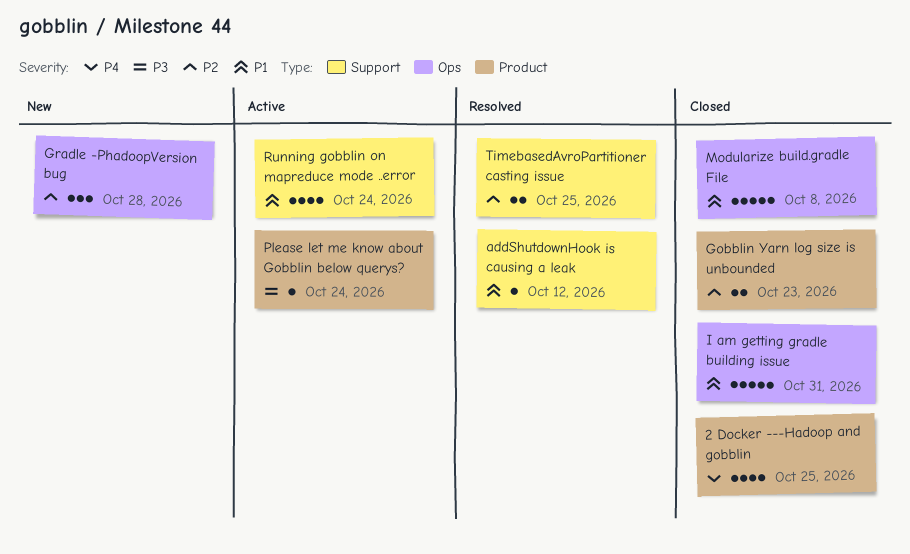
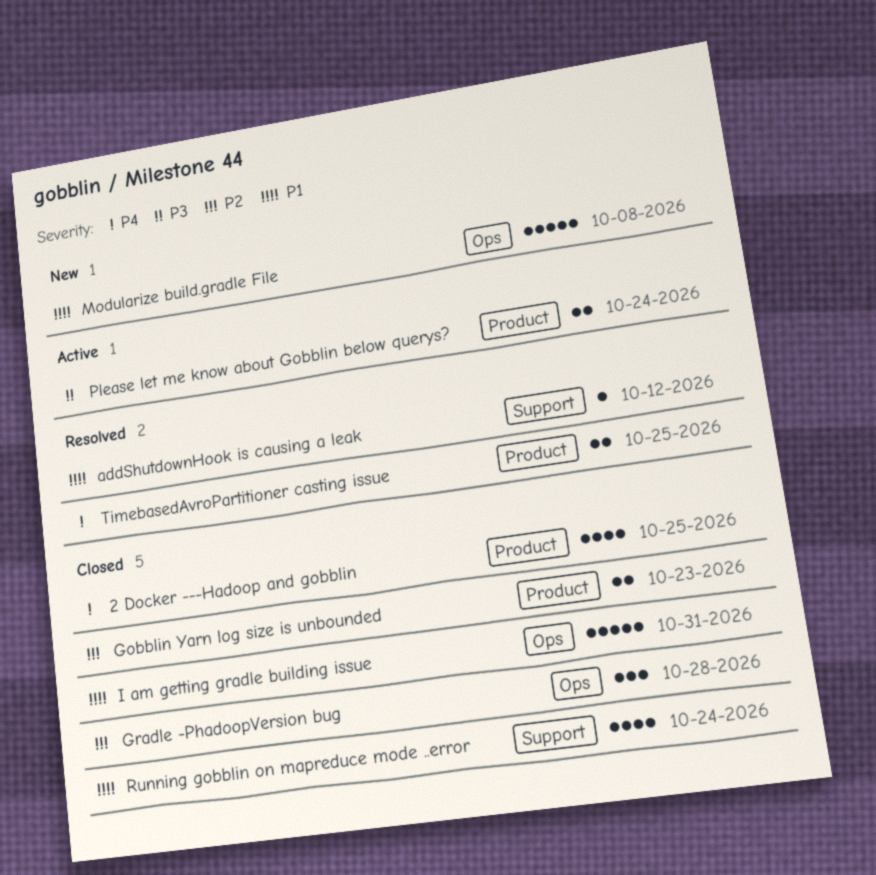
Gradle -PhadoopVersion bug, status: New -> Closed
Modularize build.gradle File, status: Closed -> New
Please let me know about Gobblin below querys?, estimate: 1 -> 2
Running gobblin on mapreduce mode ..error, status: Active -> Closed
TimebasedAvroPartitioner casting issue, priority: P2 -> P4
TimebasedAvroPartitioner casting issue, label: Support -> Product

